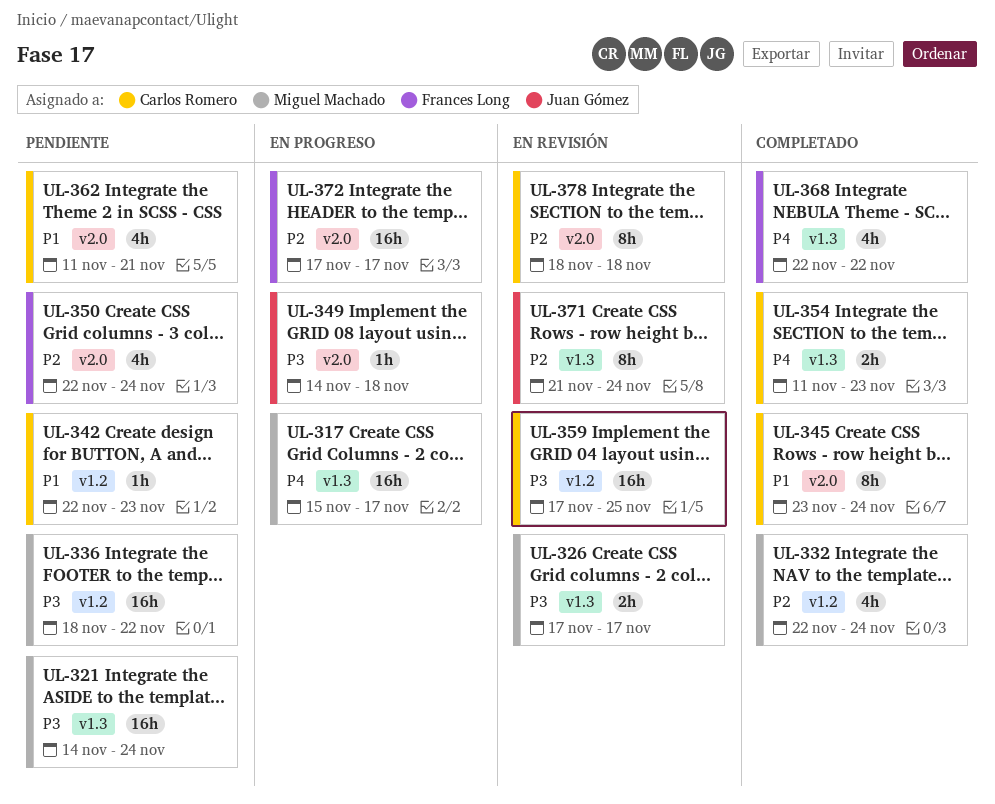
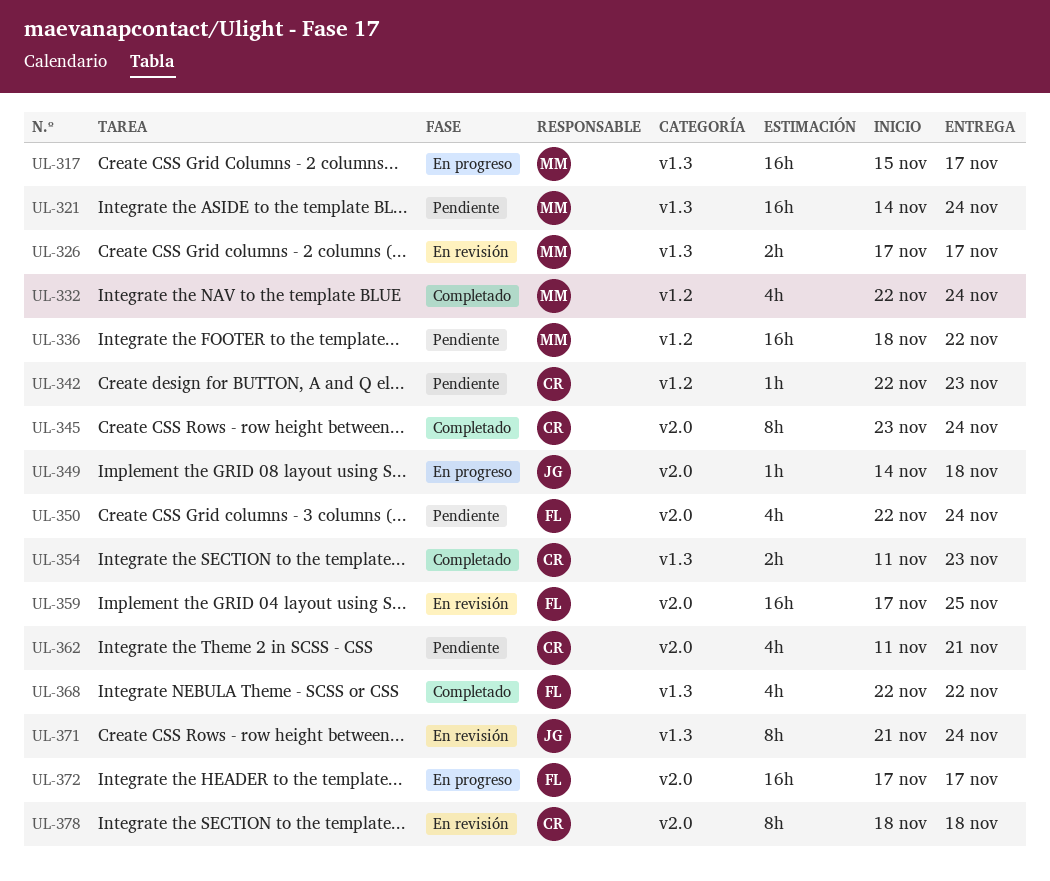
UL-359, owner: Carlos Romero -> Frances Long
UL-359, label: v1.2 -> v2.0

